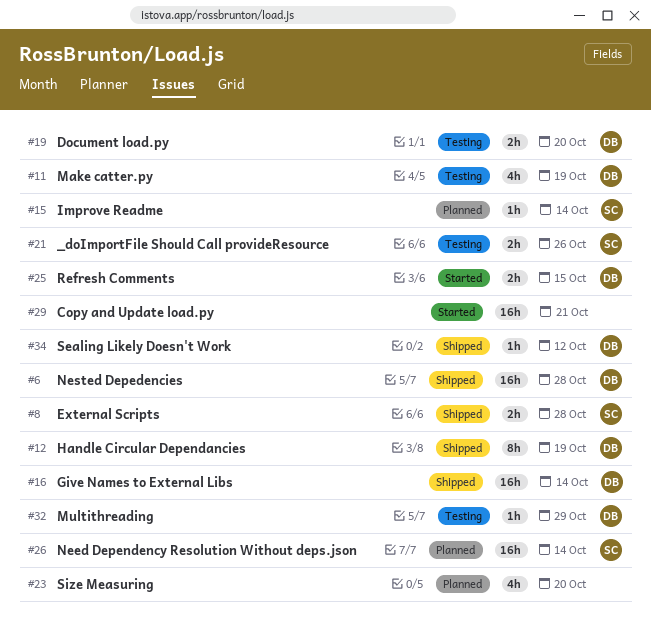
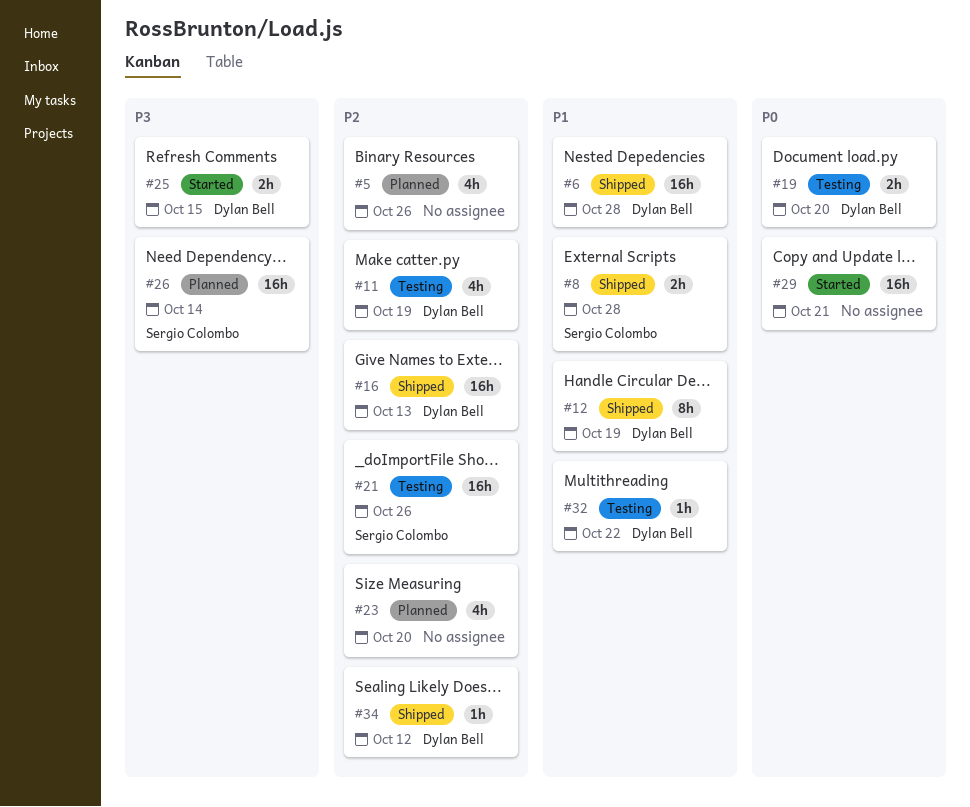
#5: none -> present
#15: present -> none
#16, due: Oct 14 -> Oct 13
#21, estimate: 2h -> 16h
#32, due: Oct 29 -> Oct 22

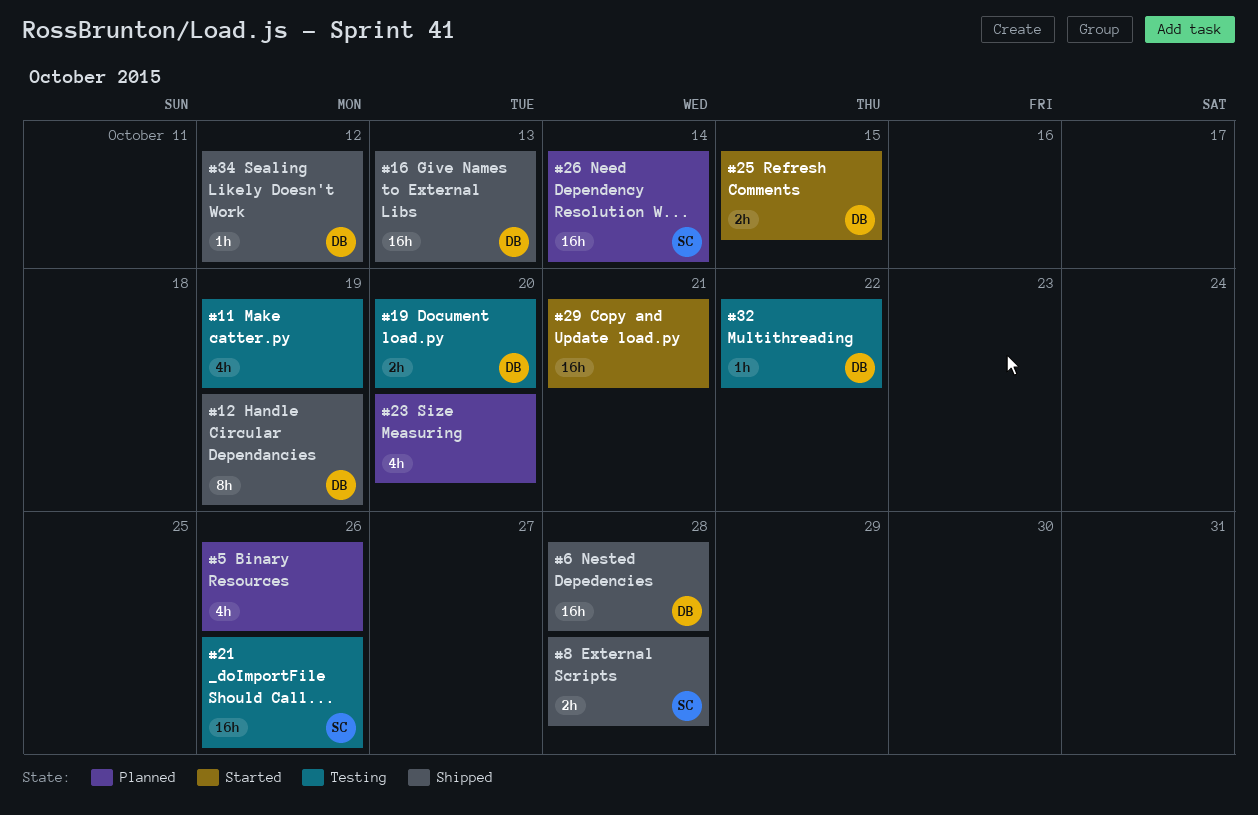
#11, owner: Dylan Bell -> none

